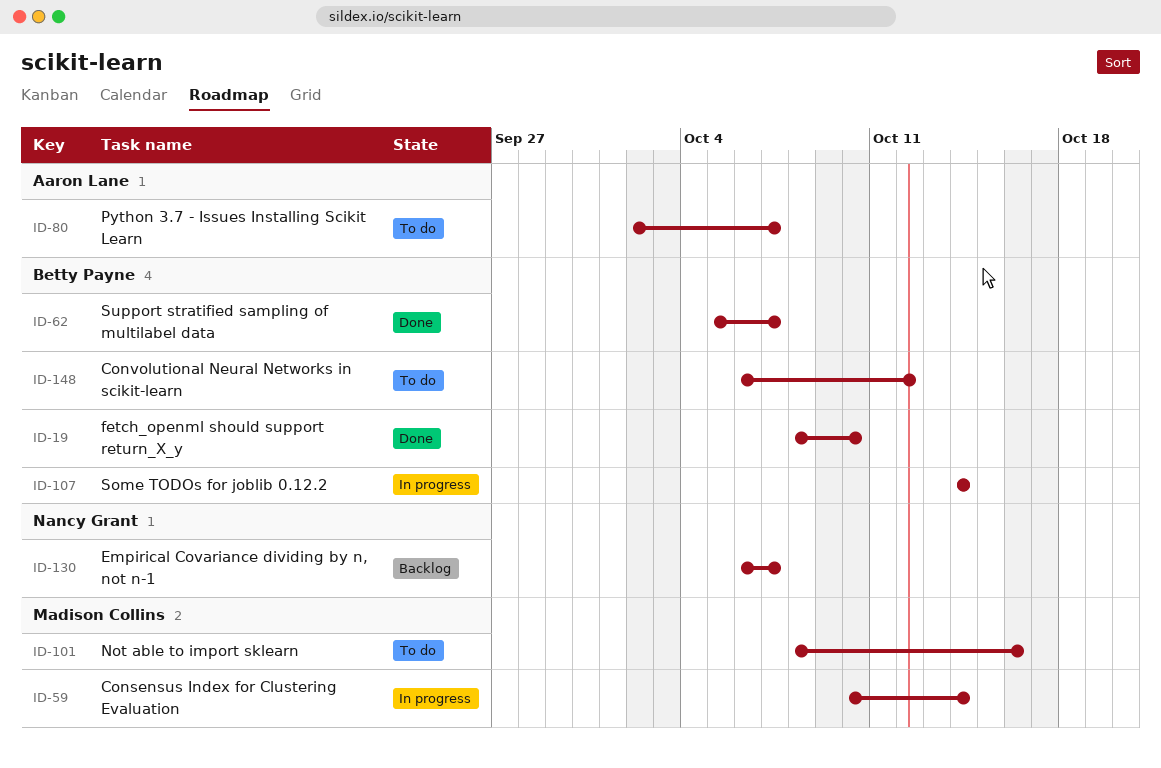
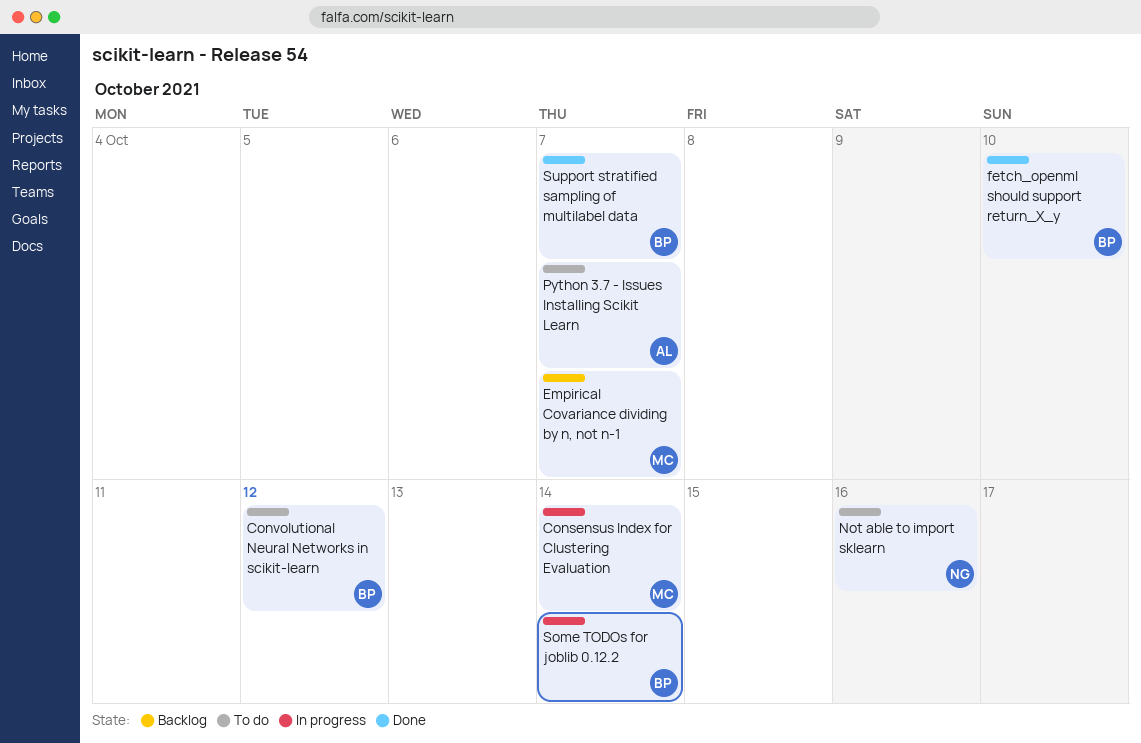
Empirical Covariance dividing by n, not n-1, owner: Nancy Grant -> Madison Collins
Not able to import sklearn, owner: Madison Collins -> Nancy Grant

